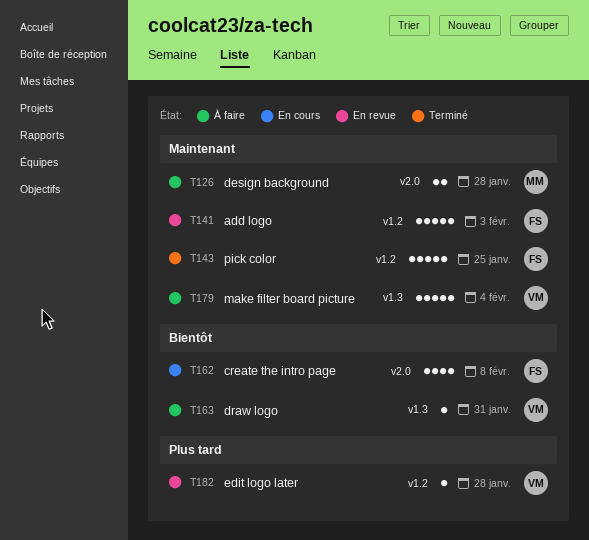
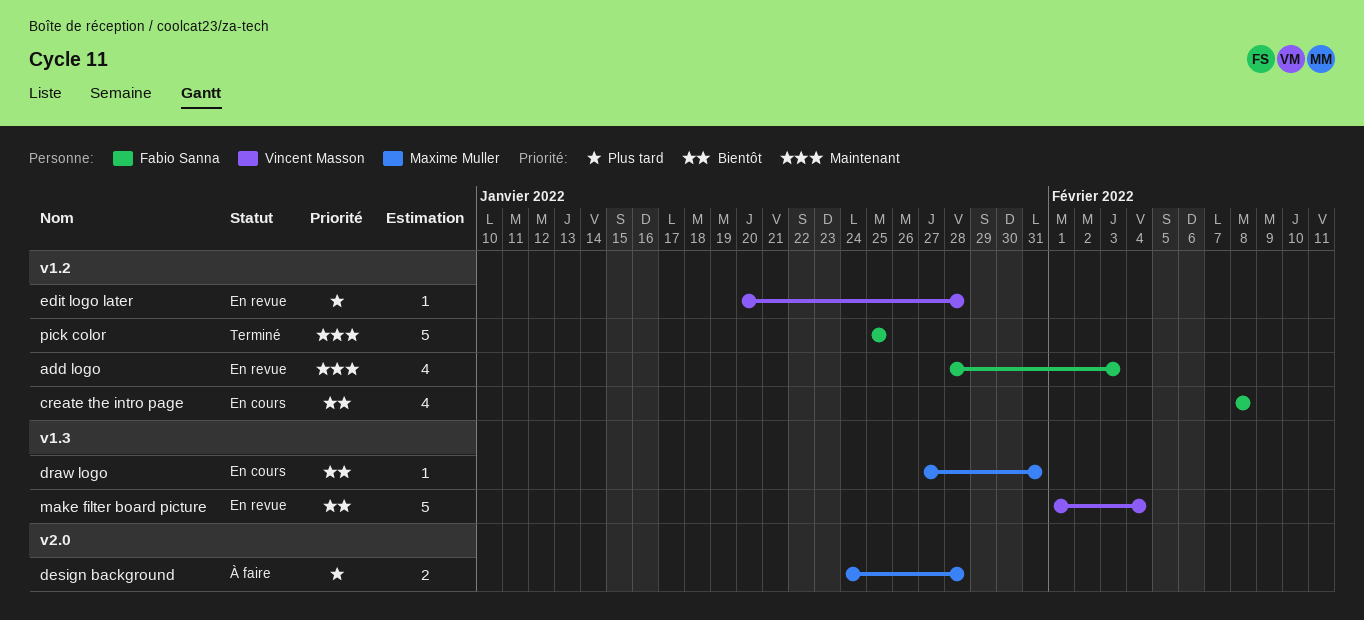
add logo, estimate: 5 -> 4
create the intro page, label: v2.0 -> v1.2
design background, priority: Maintenant -> Plus tard
draw logo, status: À faire -> En cours
draw logo, owner: Vincent Masson -> Maxime Muller
make filter board picture, status: À faire -> En revue
make filter board picture, priority: Maintenant -> Bientôt

